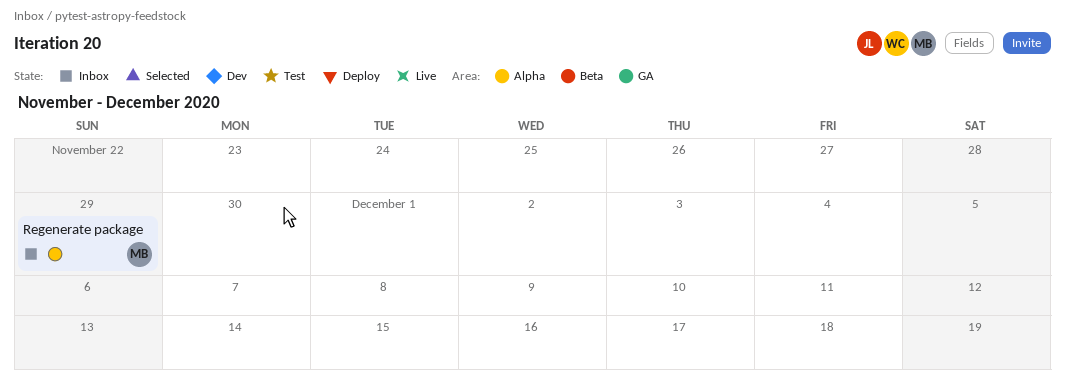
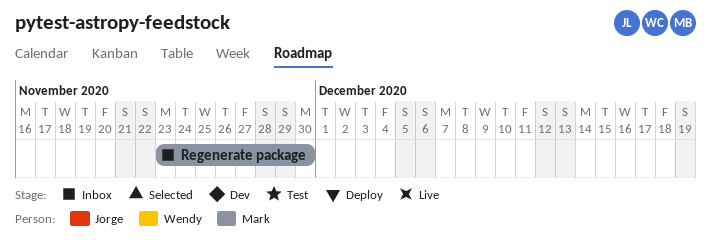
Regenerate package, due: Nov 29 -> Nov 30

